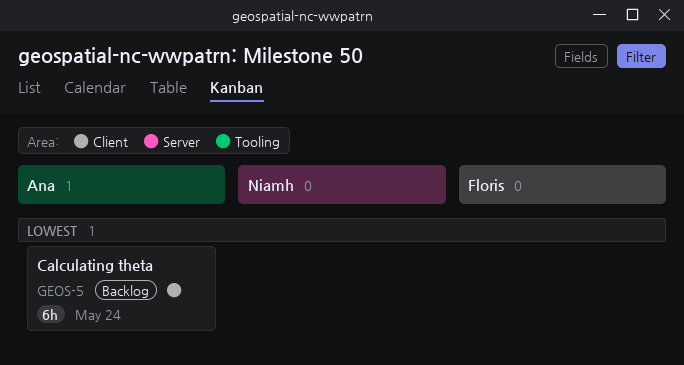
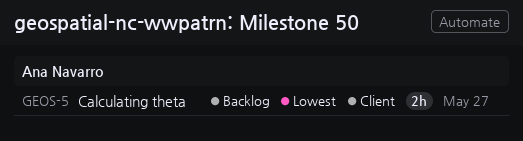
GEOS-5, estimate: 6h -> 2h
GEOS-5, due: May 24 -> May 27

